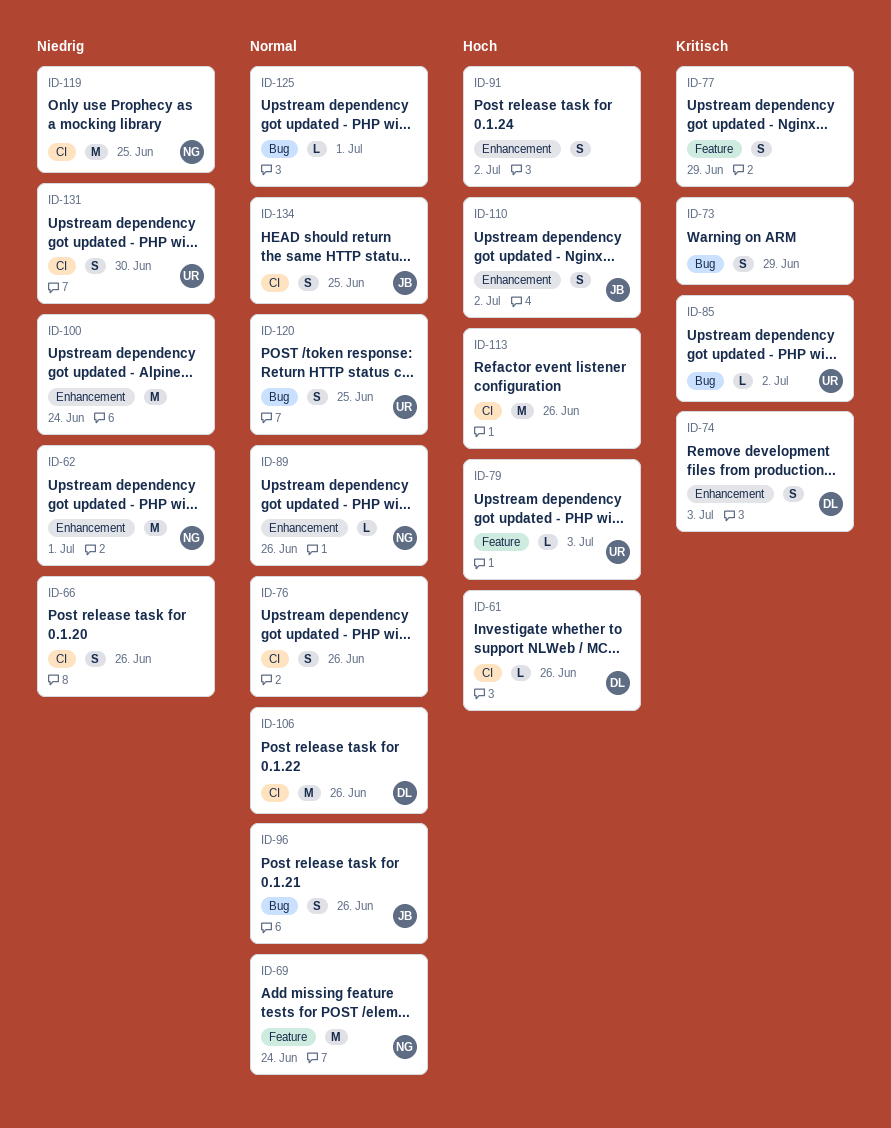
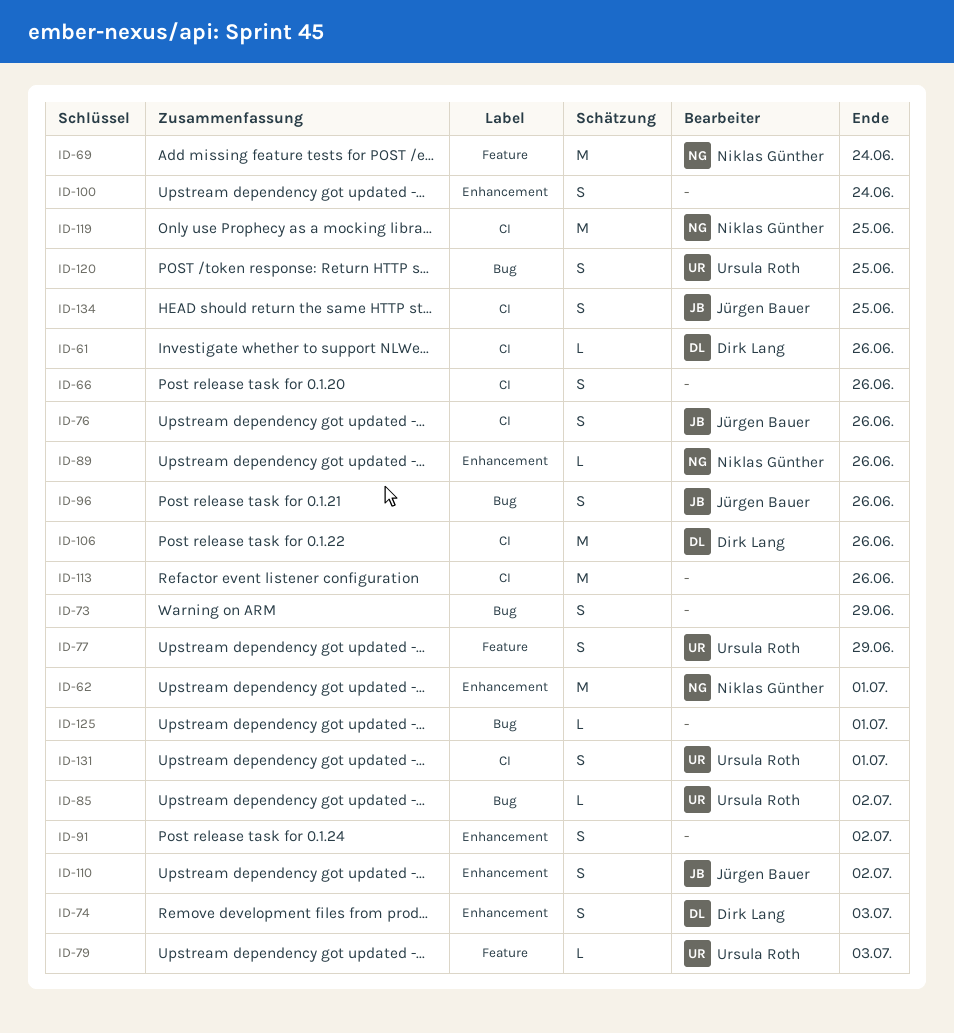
ID-76, owner: none -> Jürgen Bauer
ID-77, owner: none -> Ursula Roth
ID-100, estimate: M -> S
ID-131, due: Jun 30 -> Jul 1

